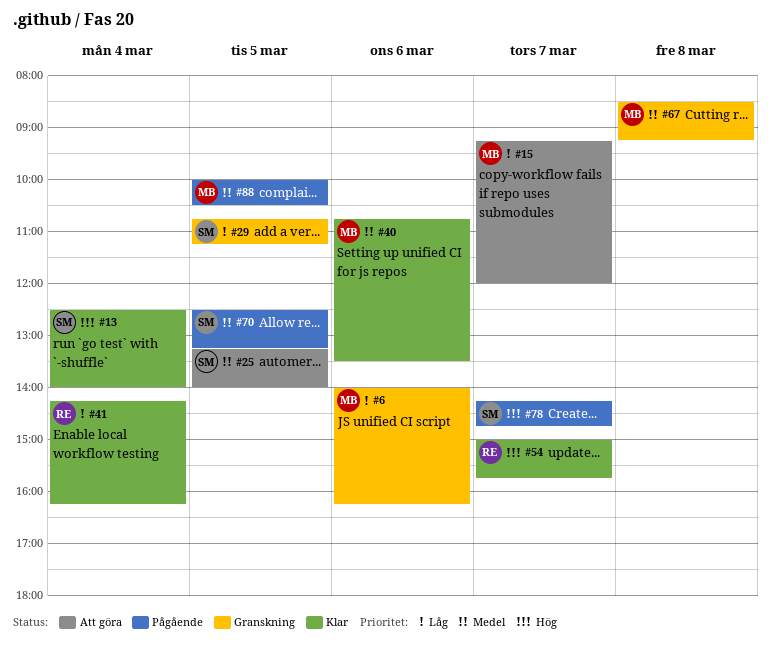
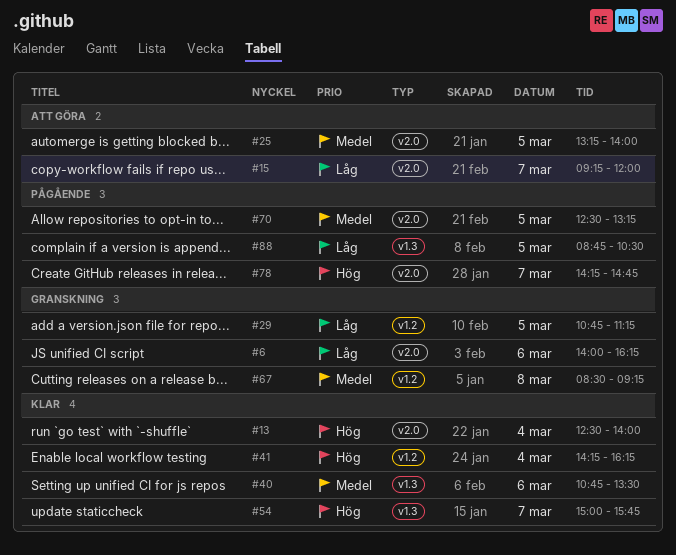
#41, priority: Låg -> Hög
#88, priority: Medel -> Låg
#88, begins: 10:00 -> 08:45

